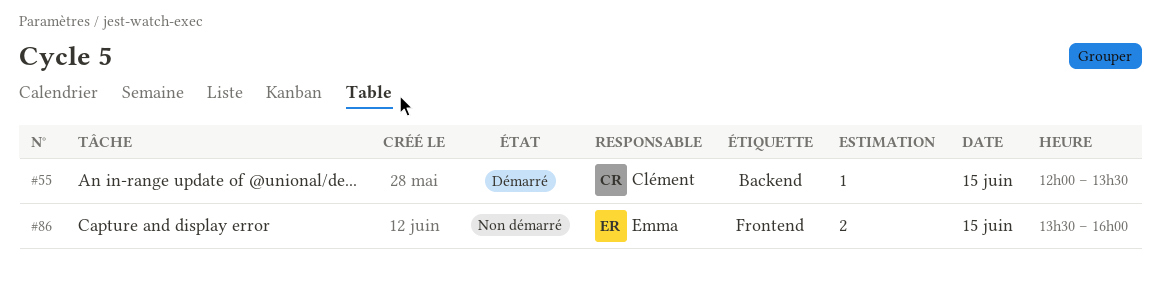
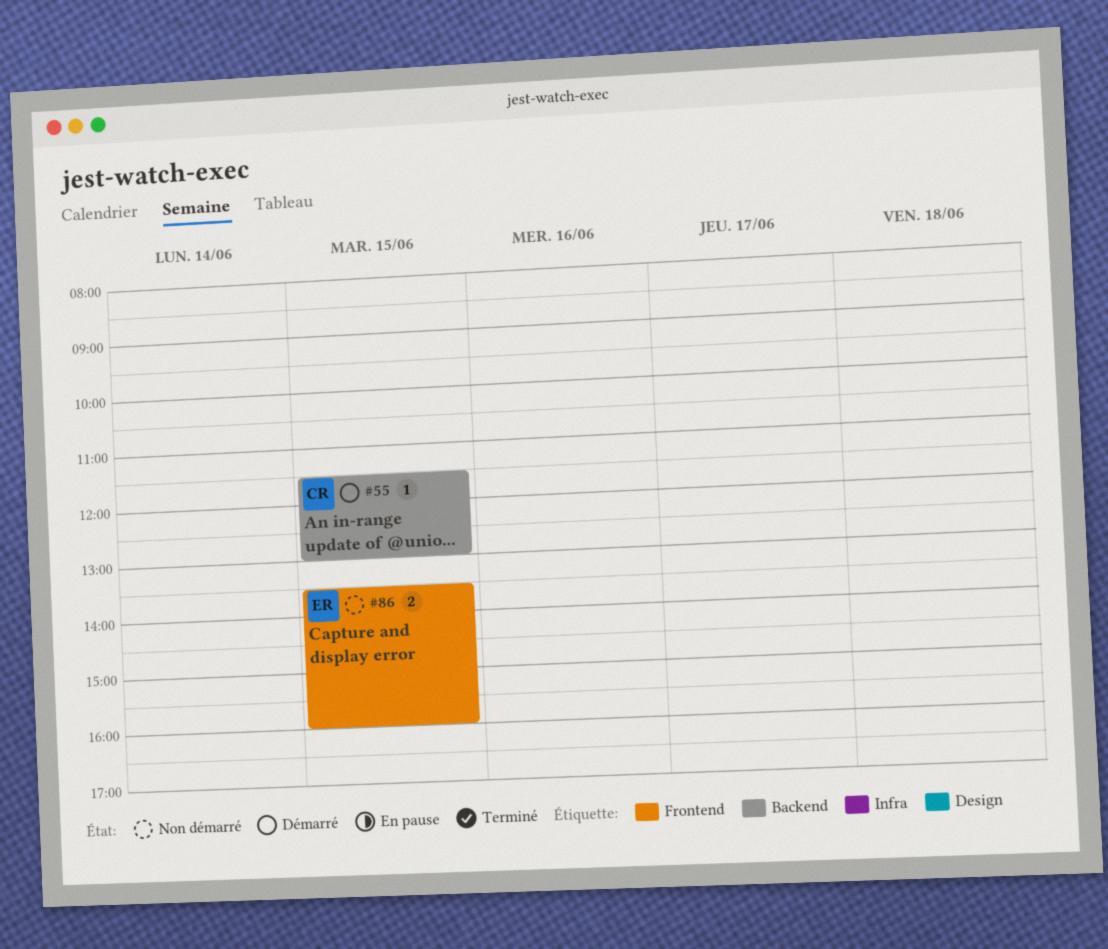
#55, begins: 12:00 -> 11:30
#55, ends: 13:30 -> 13:00

